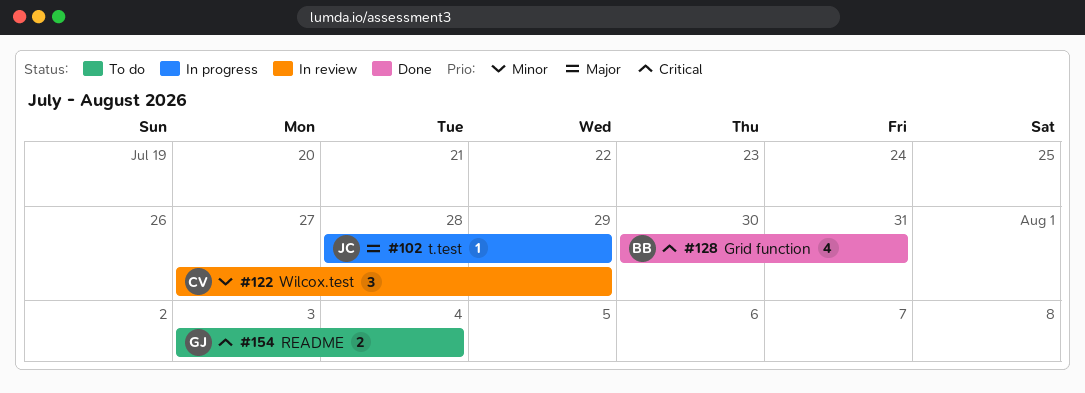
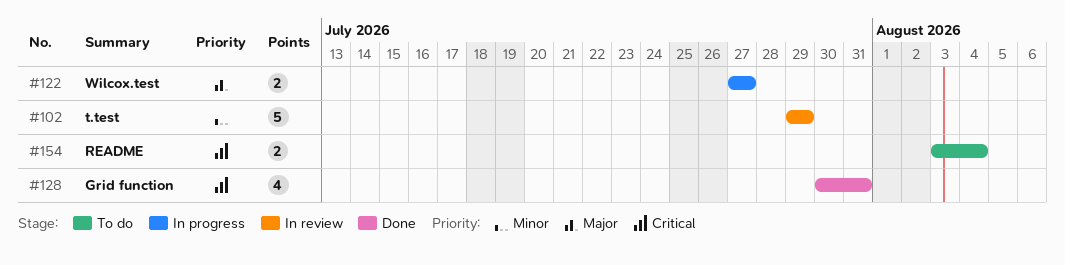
#102, status: In progress -> In review
#102, priority: Major -> Minor
#102, estimate: 1 -> 5
#102, start: Jul 28 -> Jul 29
#122, status: In review -> In progress
#122, priority: Minor -> Major
#122, estimate: 3 -> 2
#122, due: Jul 29 -> Jul 27

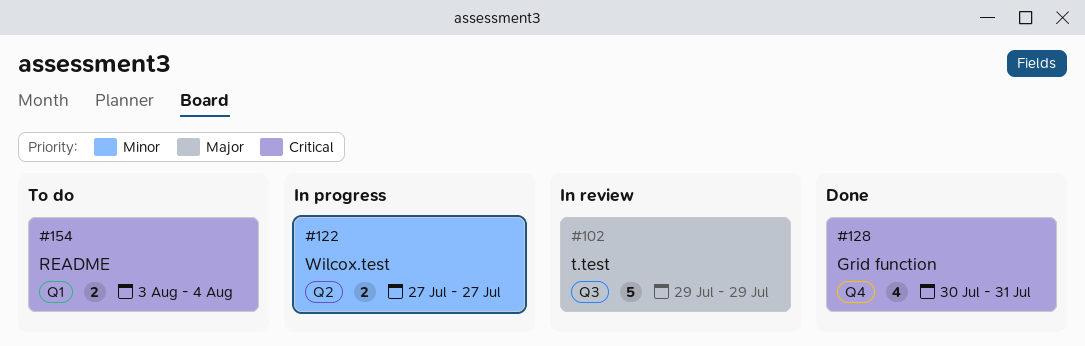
#102, priority: Minor -> Major
#122, priority: Major -> Minor

